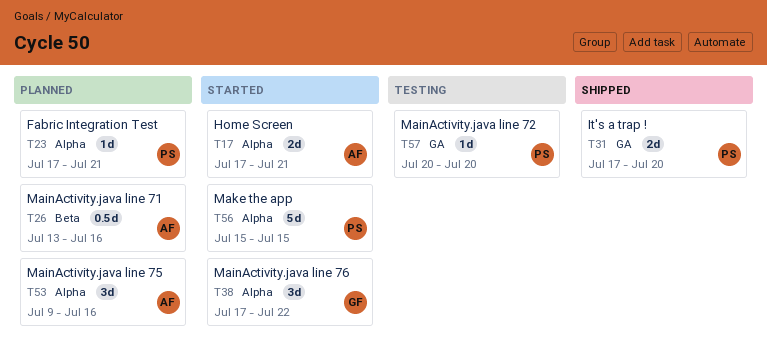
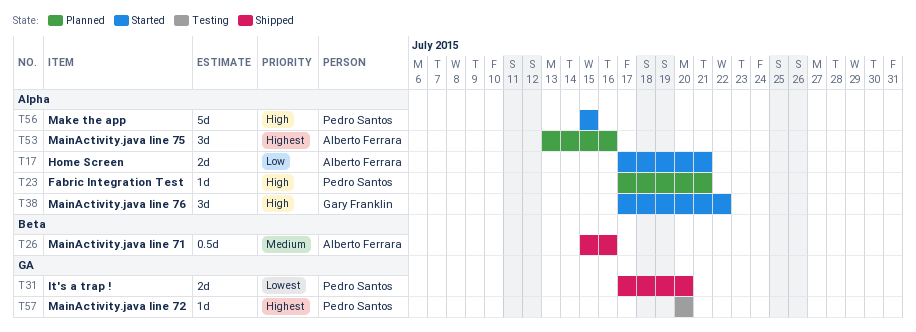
T26, status: Planned -> Shipped
T26, start: Jul 13 -> Jul 15
T53, start: Jul 9 -> Jul 13

